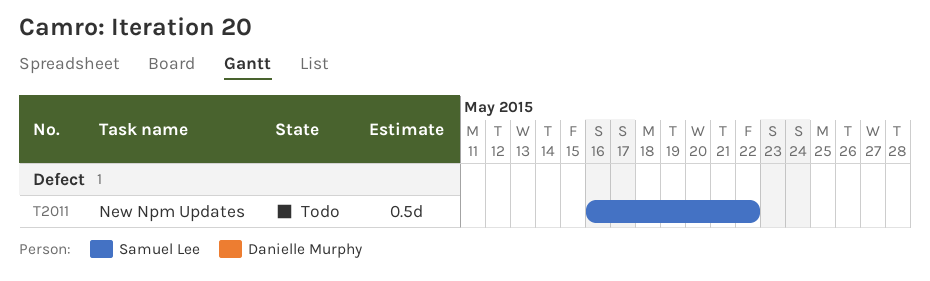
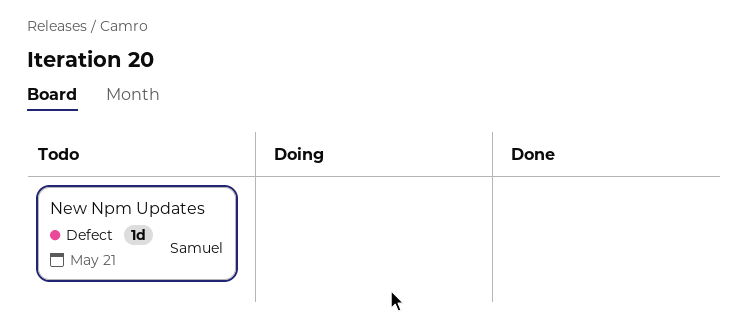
New Npm Updates, estimate: 0.5d -> 1d
New Npm Updates, due: May 22 -> May 21

